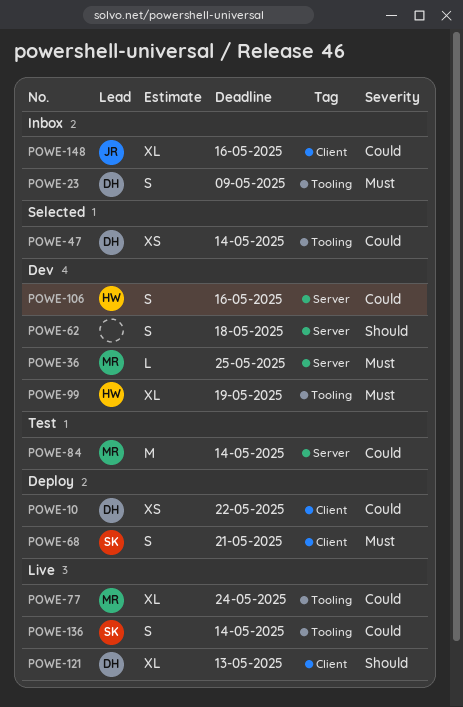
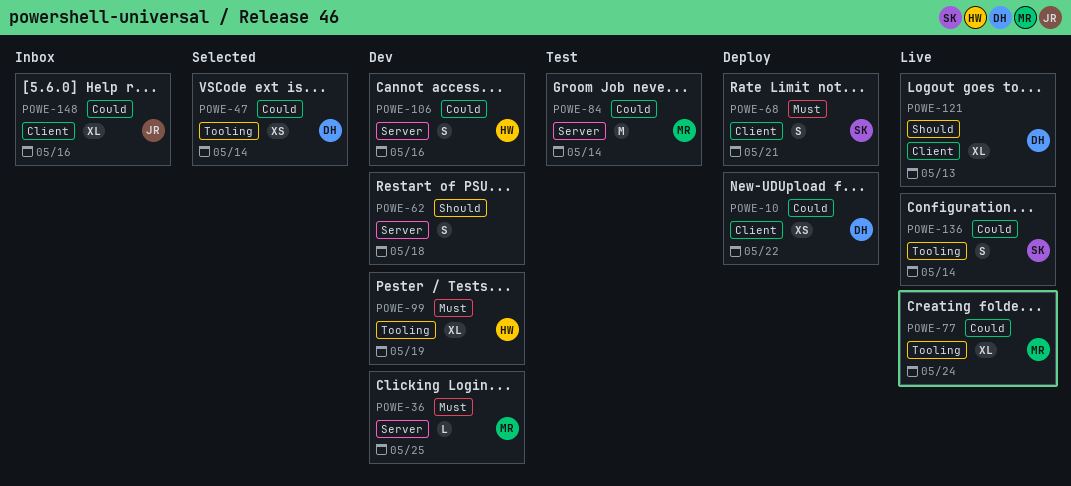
POWE-23: present -> none

